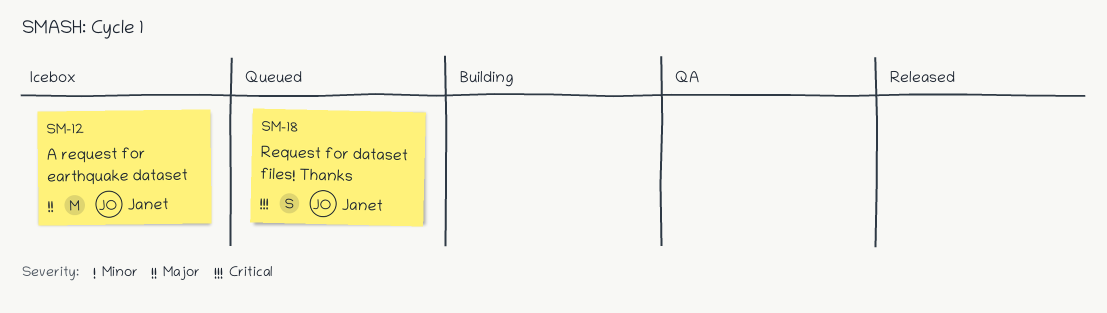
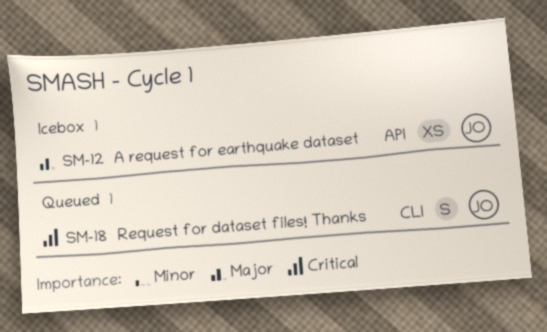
SM-12, estimate: M -> XS

